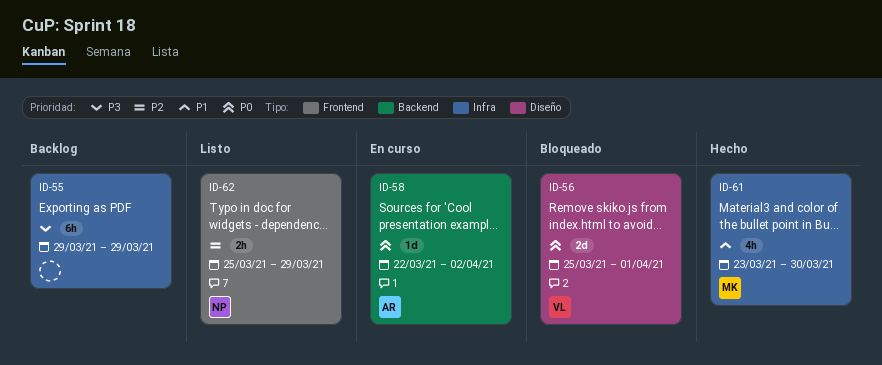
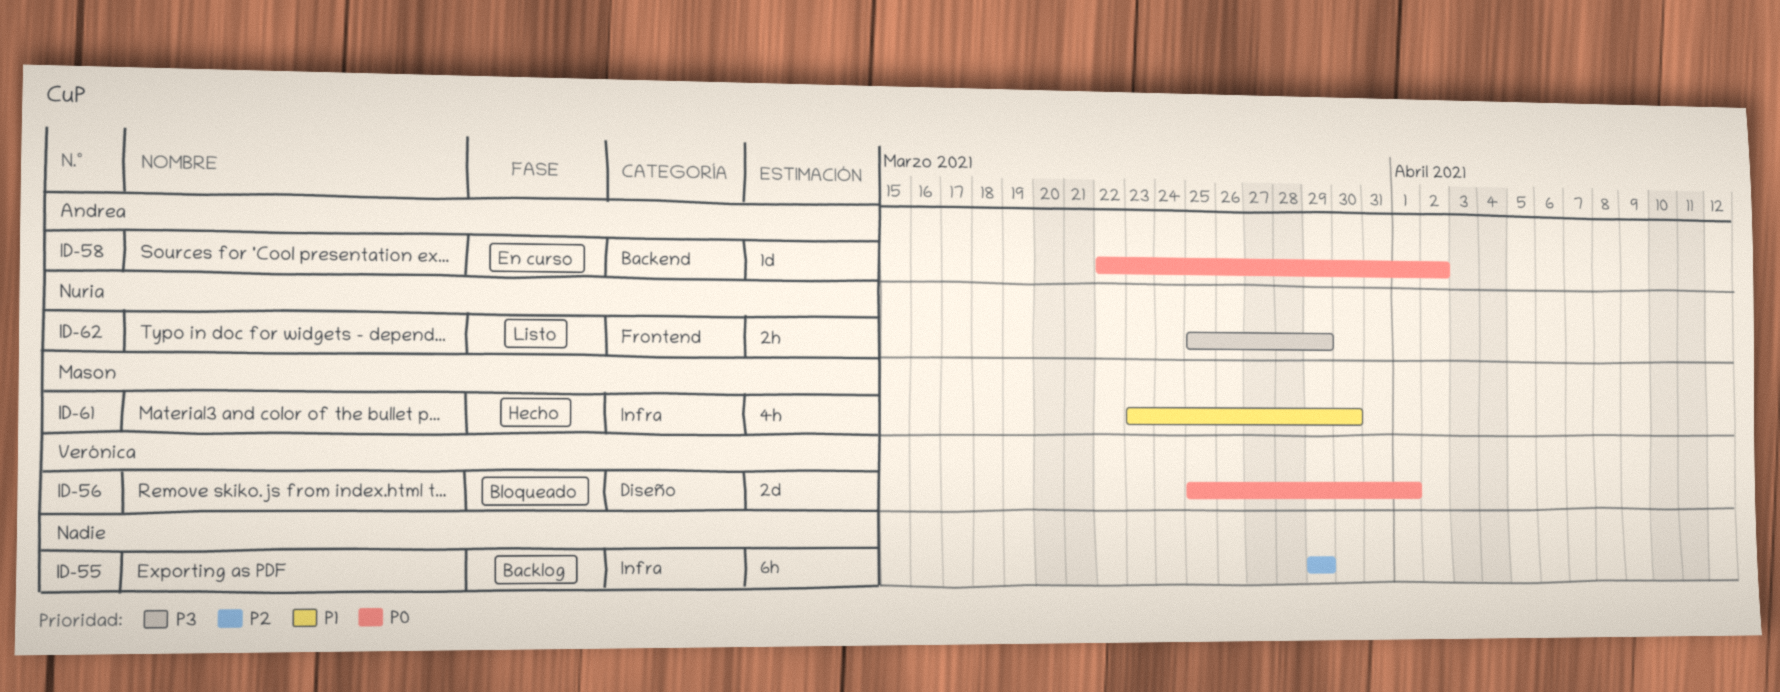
ID-55, priority: P3 -> P2
ID-62, priority: P2 -> P3

